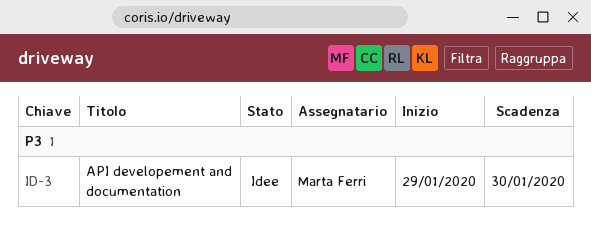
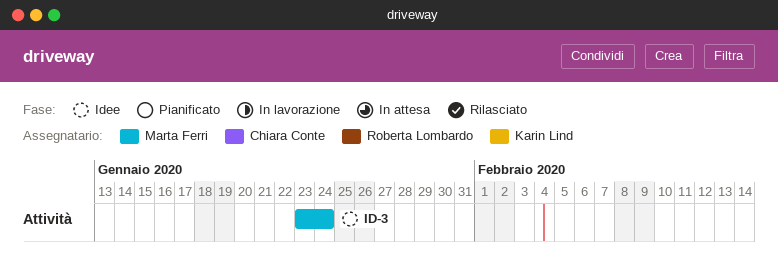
ID-3, start: Jan 29 -> Jan 23
ID-3, due: Jan 30 -> Jan 24

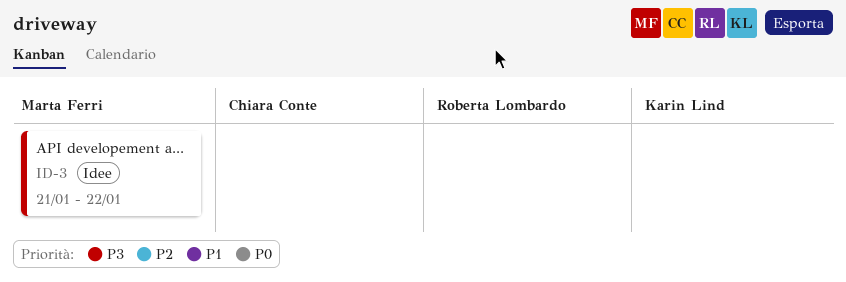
ID-3, start: Jan 23 -> Jan 21
ID-3, due: Jan 24 -> Jan 22

